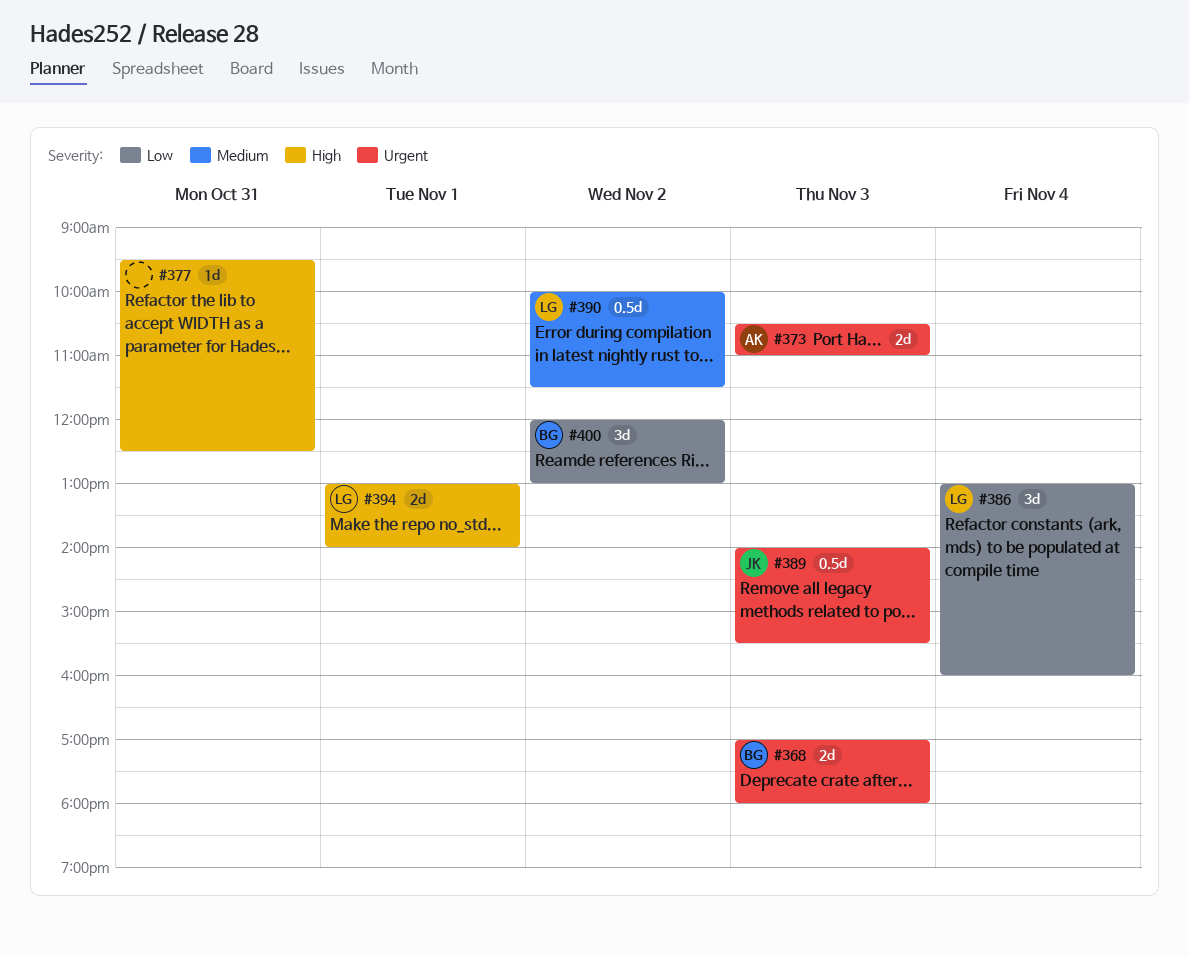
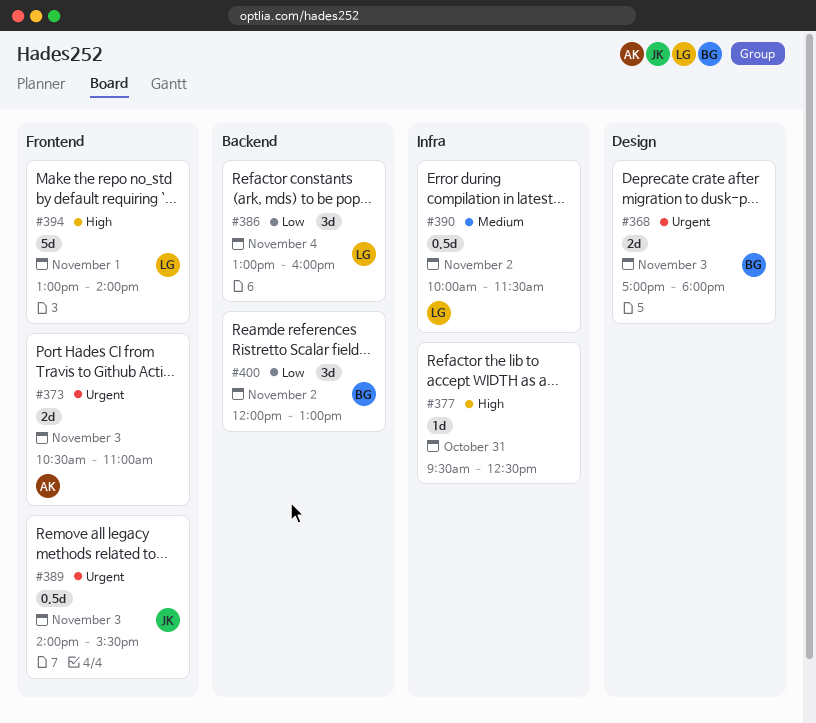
#394, estimate: 2d -> 5d

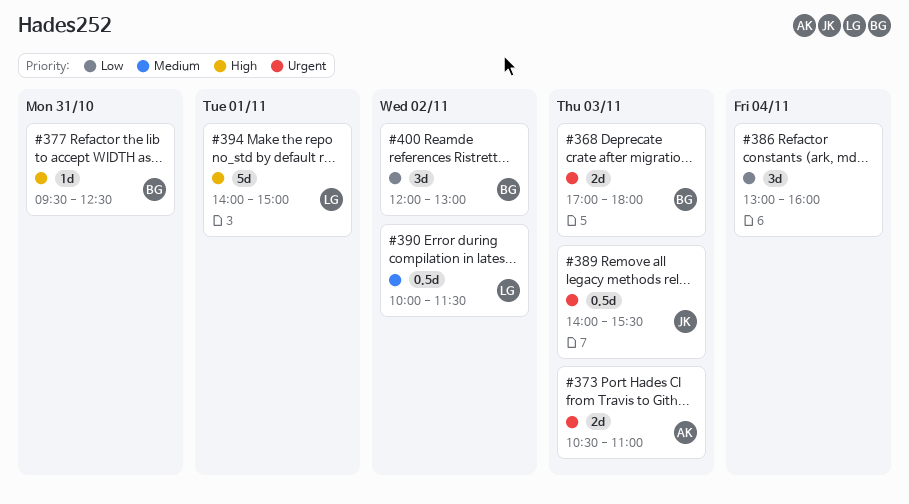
#377, owner: none -> BG
#386, owner: LG -> none
#394, begins: 13:00 -> 14:00
#394, ends: 14:00 -> 15:00

